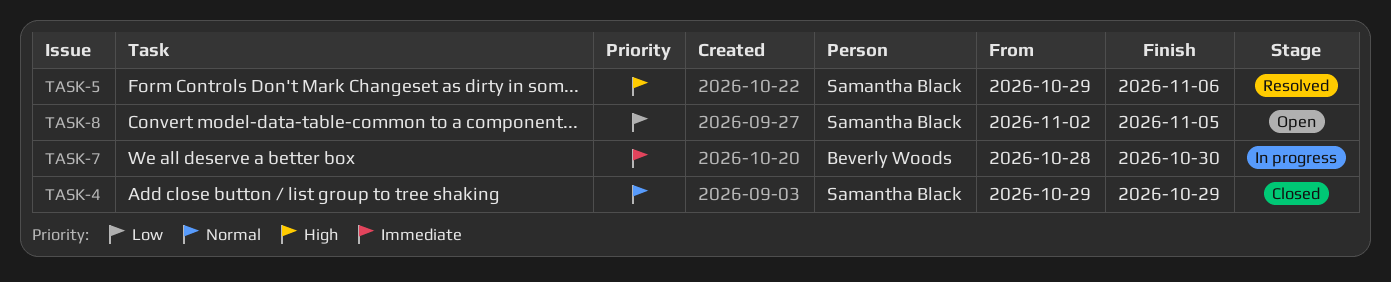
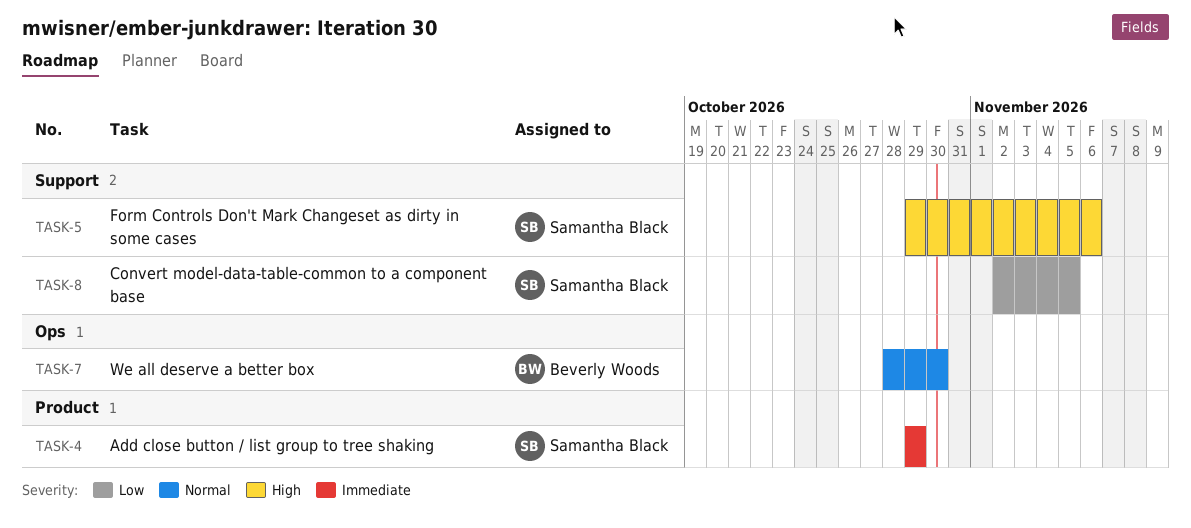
TASK-4, priority: Normal -> Immediate
TASK-7, priority: Immediate -> Normal

